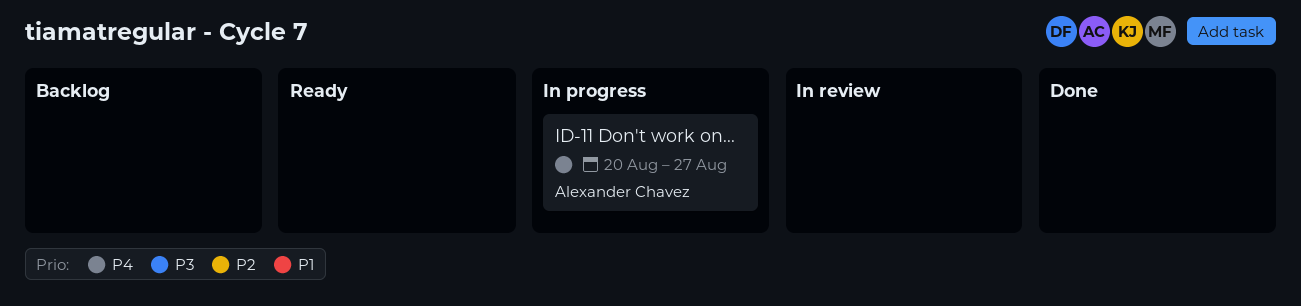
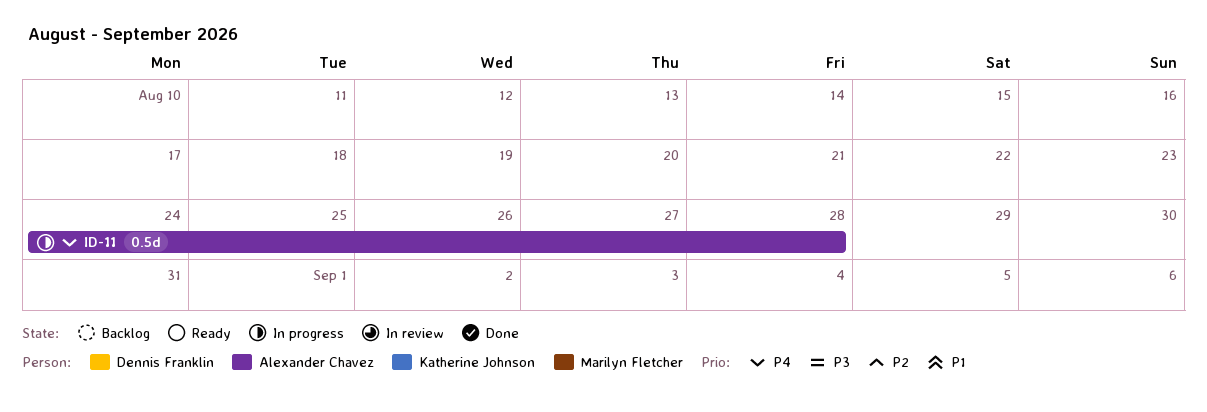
ID-11, start: Aug 20 -> Aug 24
ID-11, due: Aug 27 -> Aug 28

